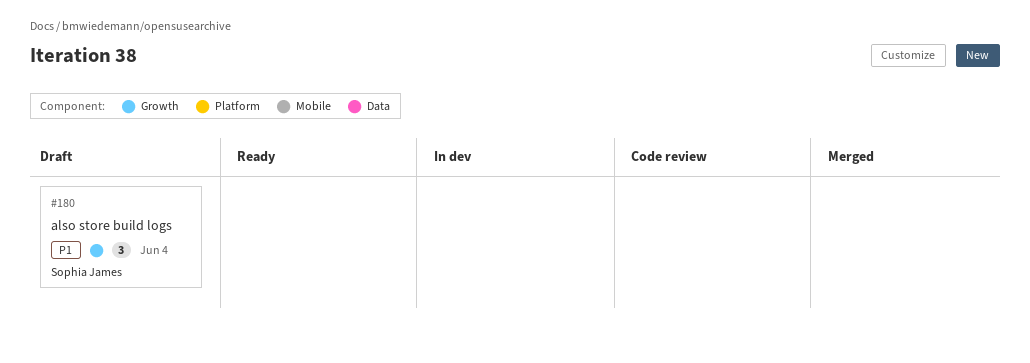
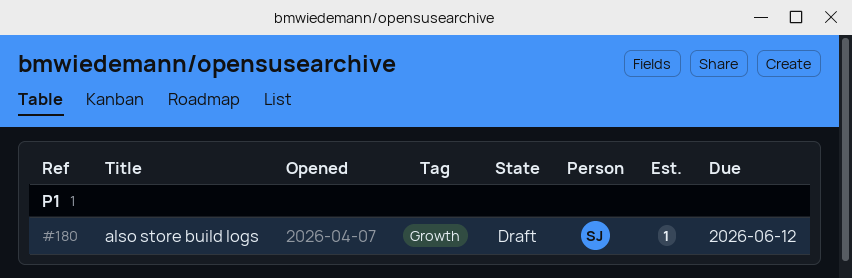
#180, estimate: 3 -> 1
#180, due: Jun 4 -> Jun 12

